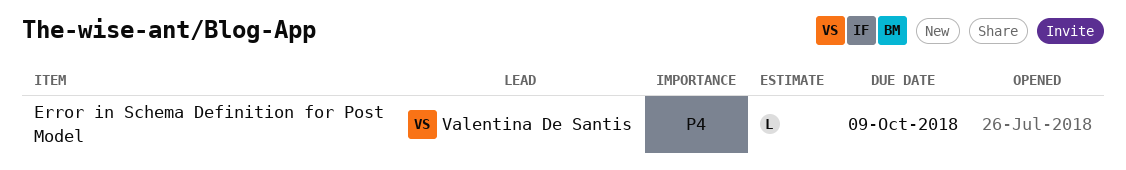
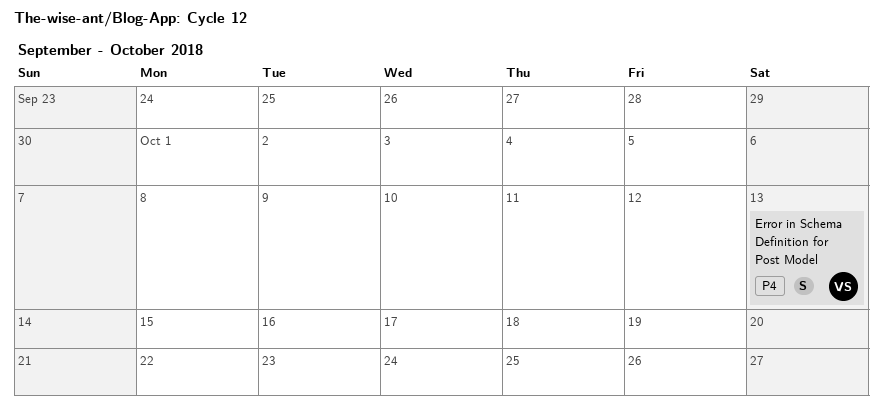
Error in Schema Definition for Post Model, estimate: L -> S
Error in Schema Definition for Post Model, due: Oct 9 -> Oct 13

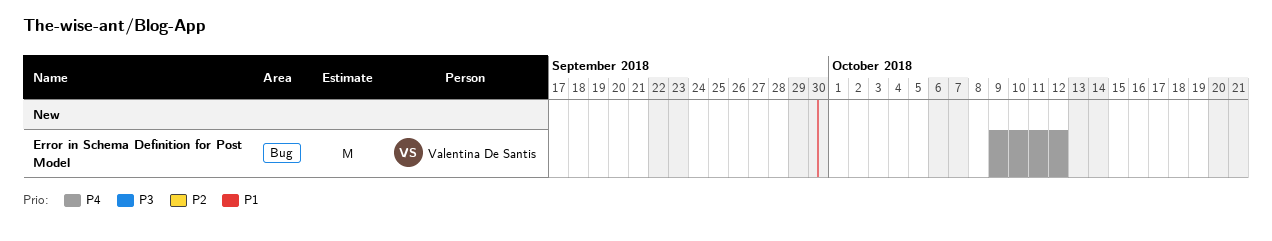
Error in Schema Definition for Post Model, estimate: S -> M
Error in Schema Definition for Post Model, due: Oct 13 -> Oct 12

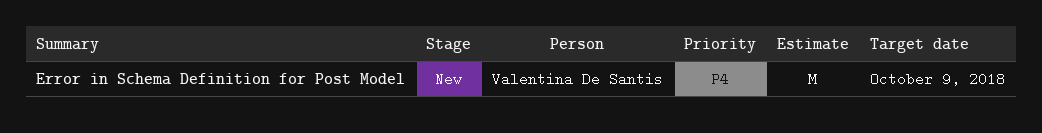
Error in Schema Definition for Post Model, due: Oct 12 -> Oct 9

